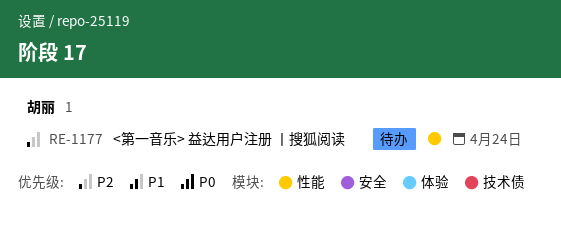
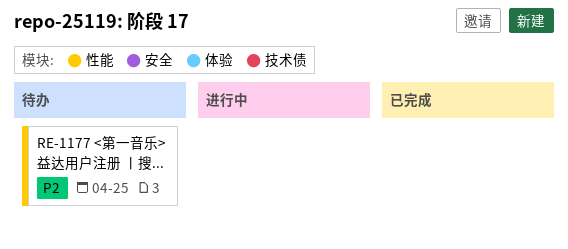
RE-1177, due: Apr 24 -> Apr 25

